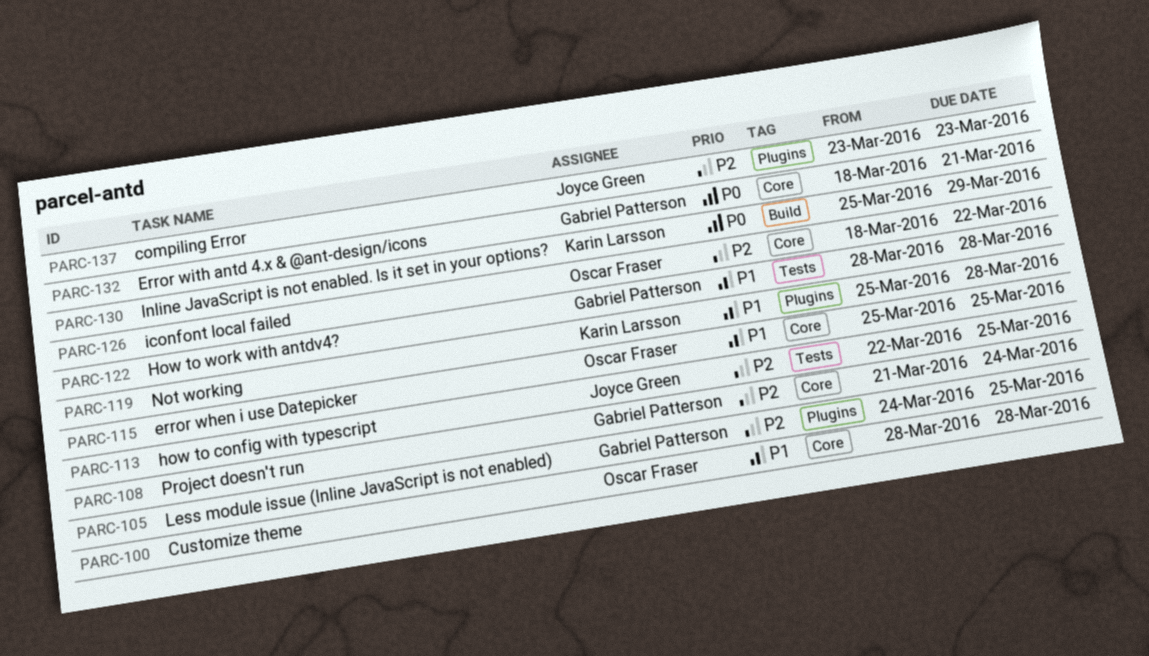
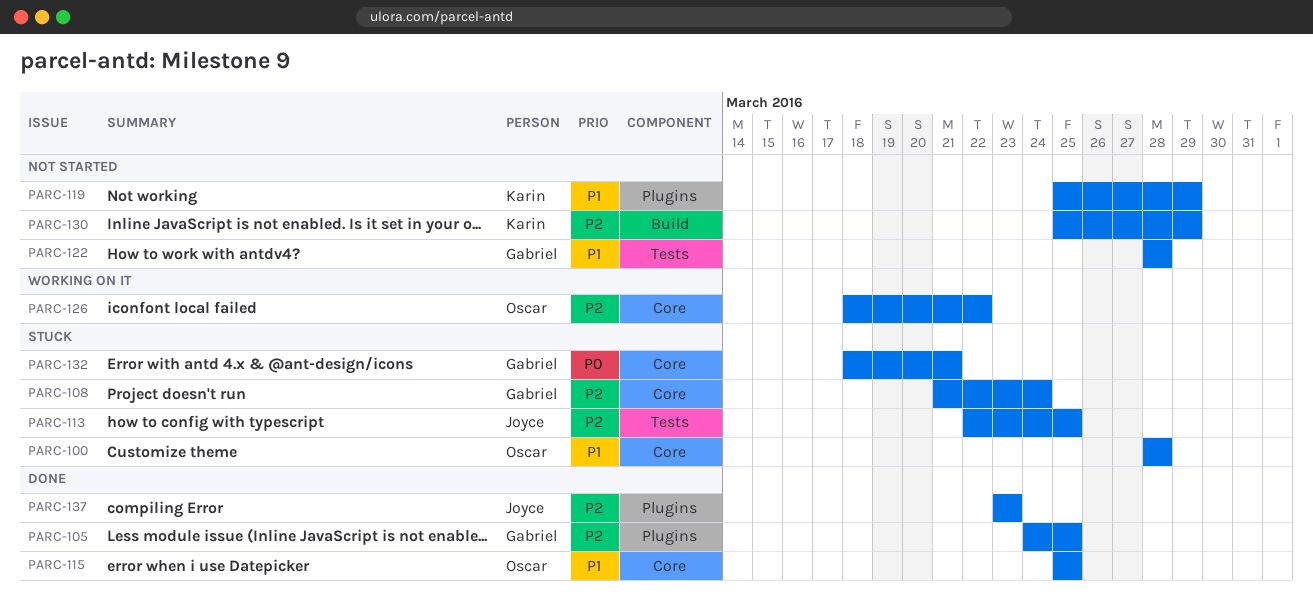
PARC-119, due: Mar 28 -> Mar 29
PARC-130, priority: P0 -> P2

